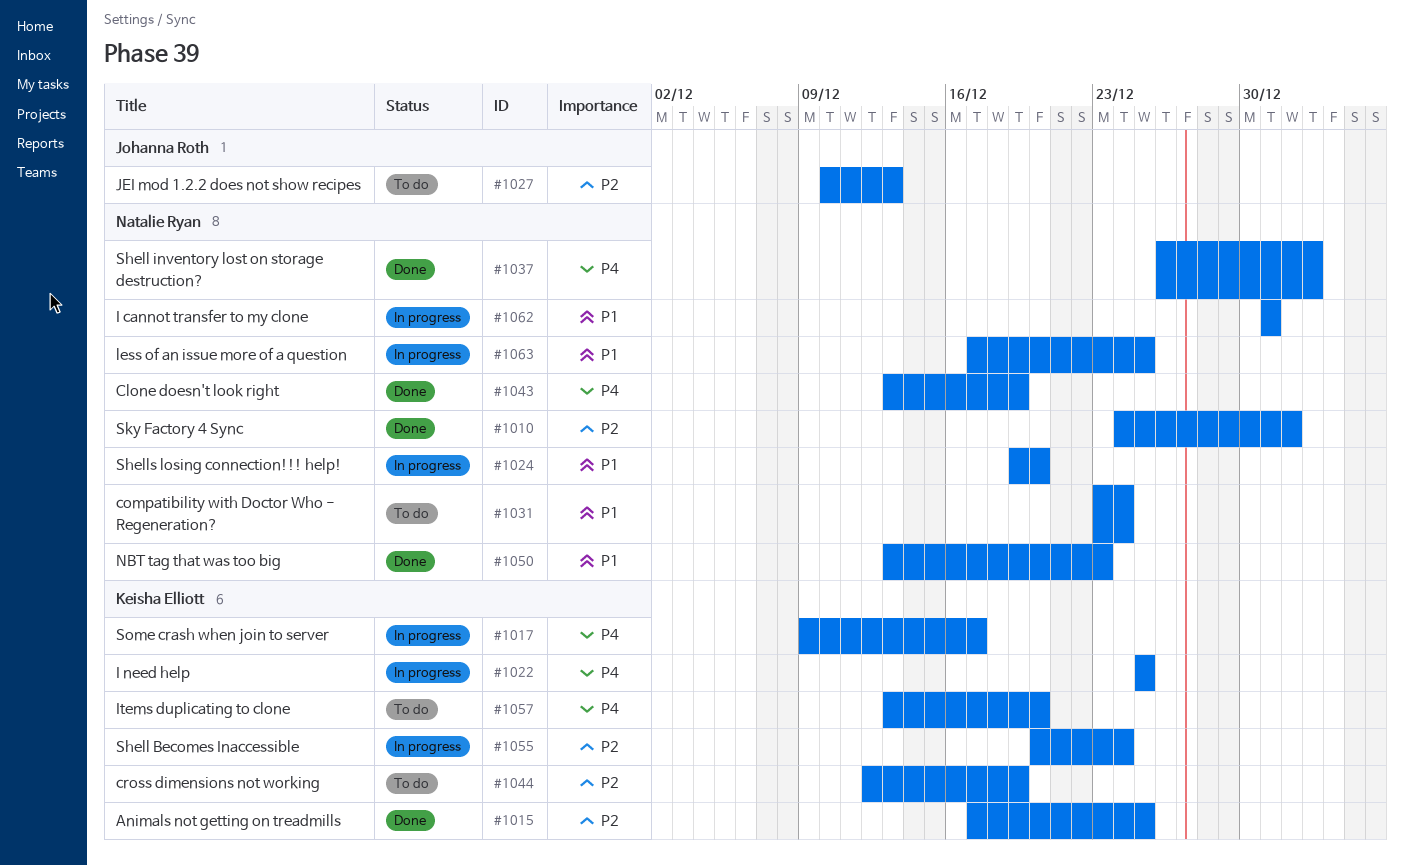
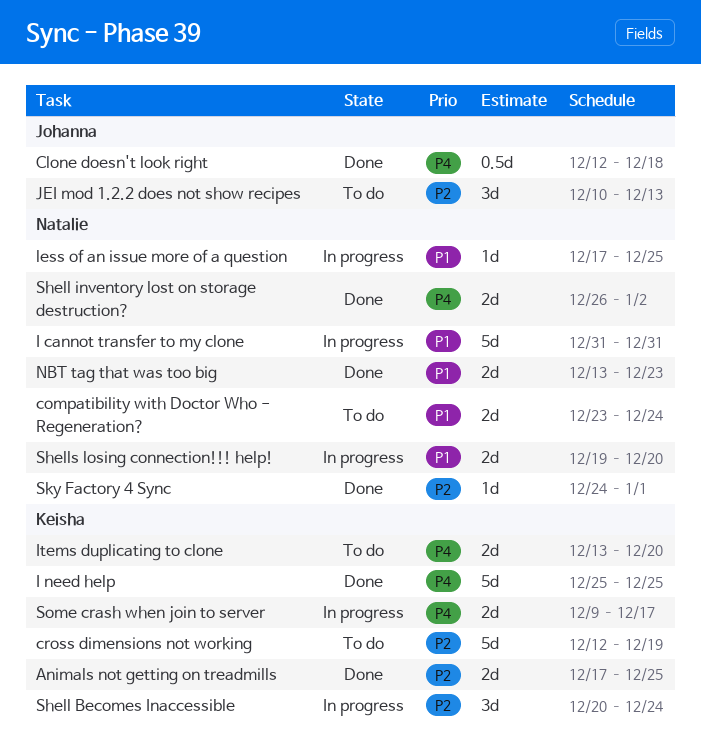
Clone doesn't look right, owner: Natalie Ryan -> Johanna Roth
Clone doesn't look right, start: Dec 13 -> Dec 12
Clone doesn't look right, due: Dec 19 -> Dec 18
I need help, status: In progress -> Done

